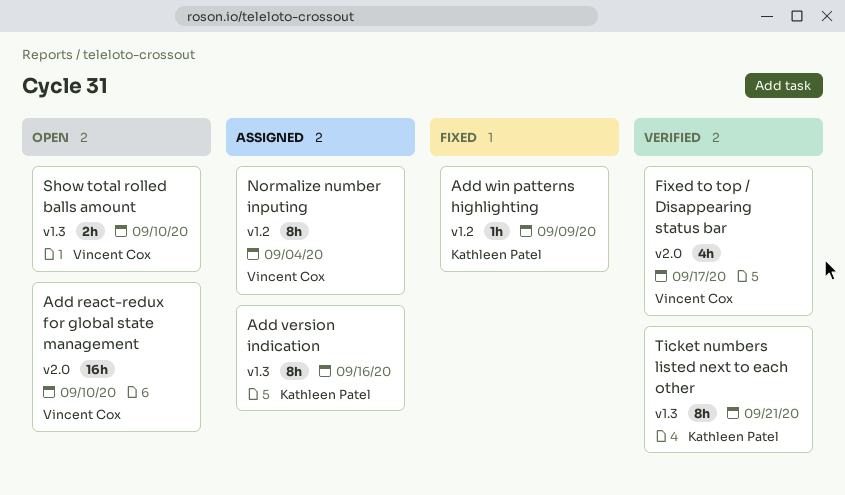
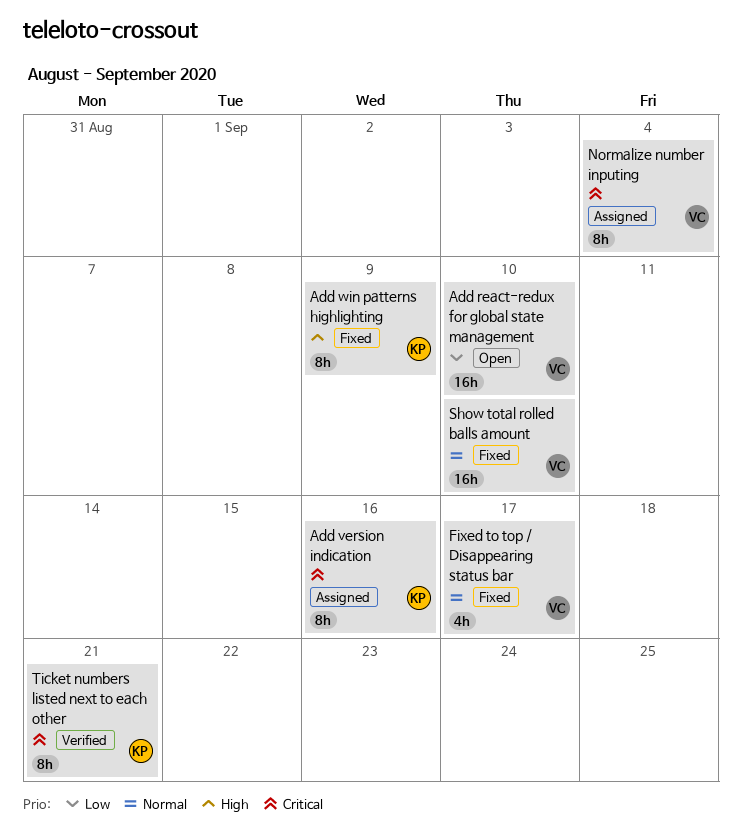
Add win patterns highlighting, estimate: 1h -> 8h
Fixed to top / Disappearing status bar, status: Verified -> Fixed
Show total rolled balls amount, status: Open -> Fixed
Show total rolled balls amount, estimate: 2h -> 16h

